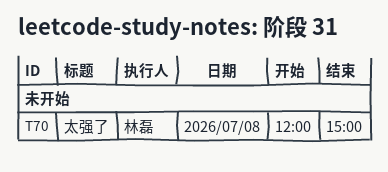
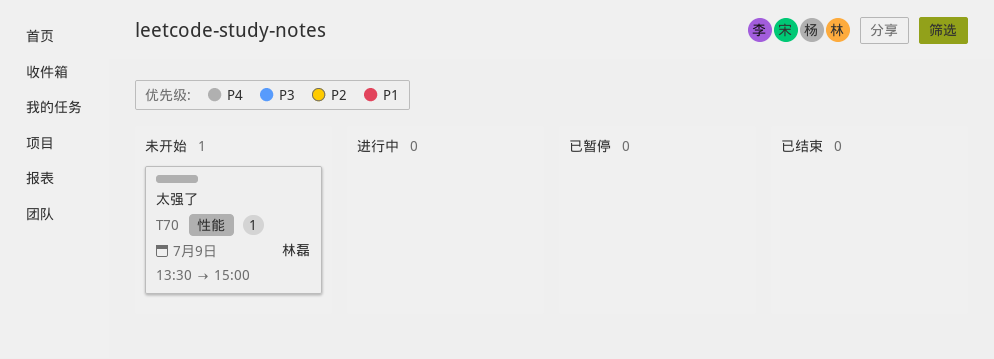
T70, day: Jul 8 -> Jul 9
T70, begins: 12:00 -> 13:30

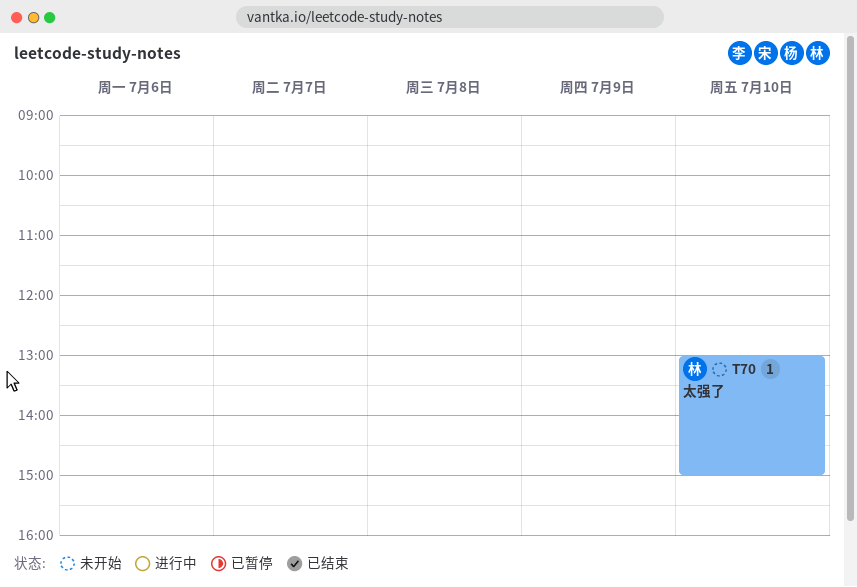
T70, day: Jul 9 -> Jul 10
T70, begins: 13:30 -> 13:00

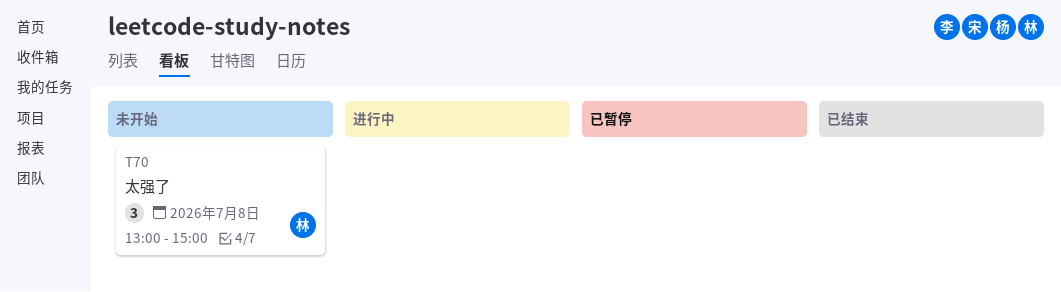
T70, estimate: 1 -> 3
T70, day: Jul 10 -> Jul 8

